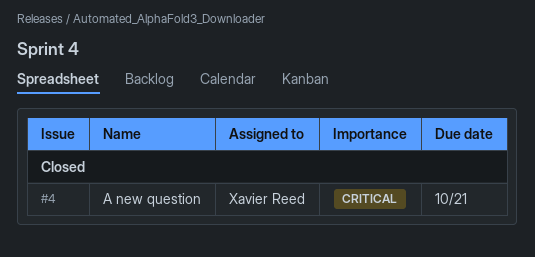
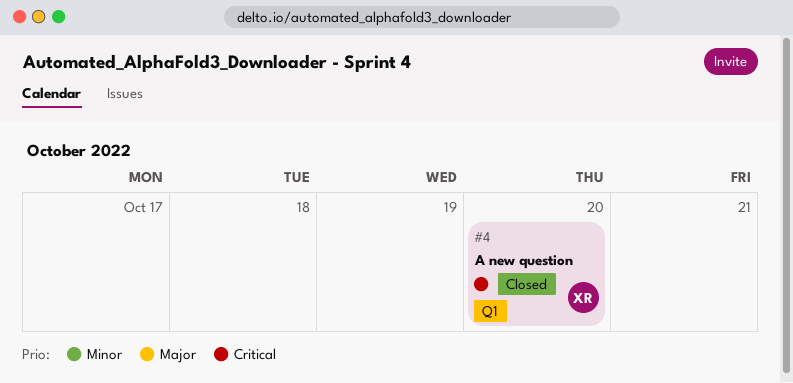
#4, due: Oct 21 -> Oct 20

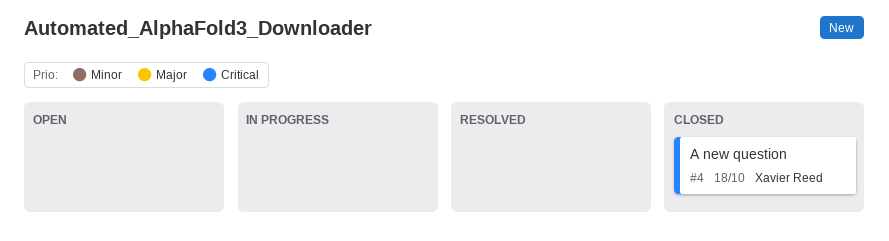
#4, due: Oct 20 -> Oct 18

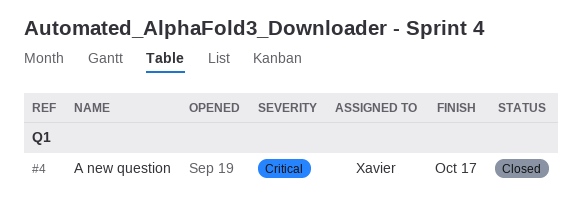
#4, due: Oct 18 -> Oct 17

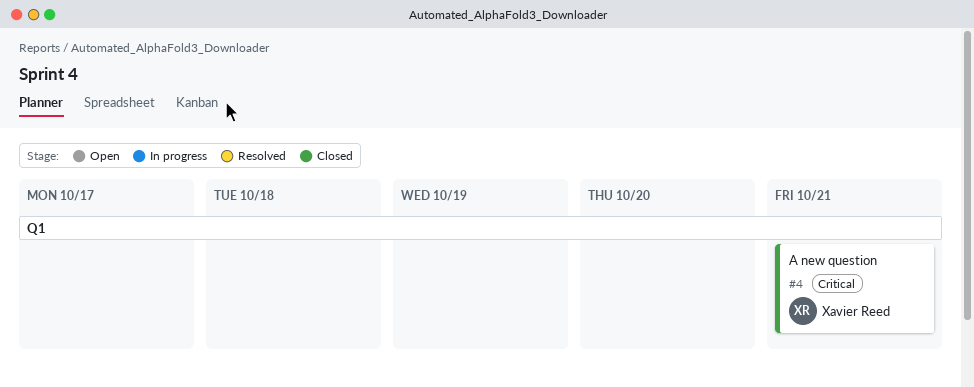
#4, due: Oct 17 -> Oct 21

